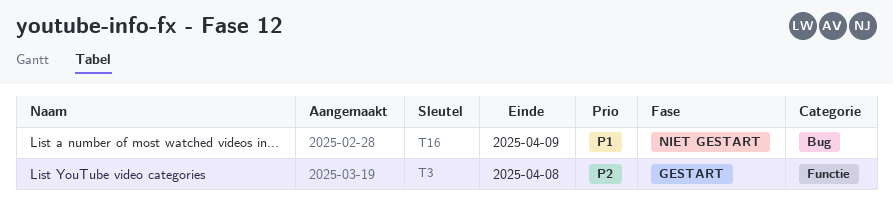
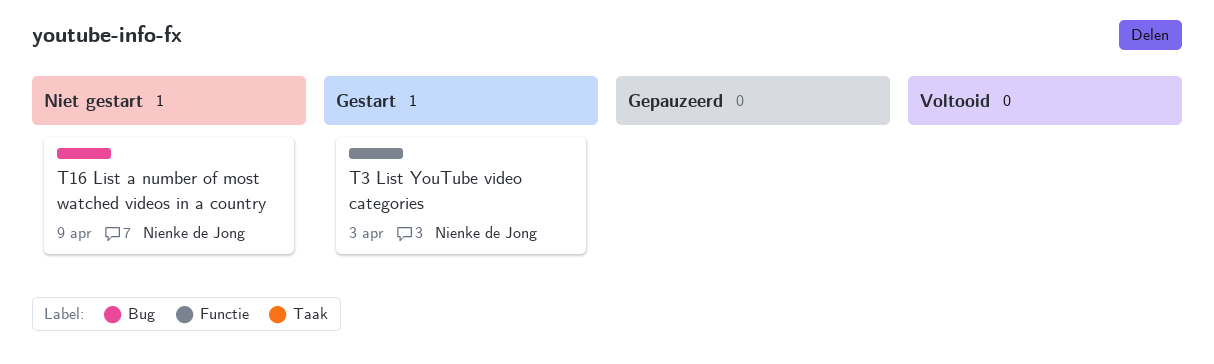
T3, due: Apr 8 -> Apr 3

